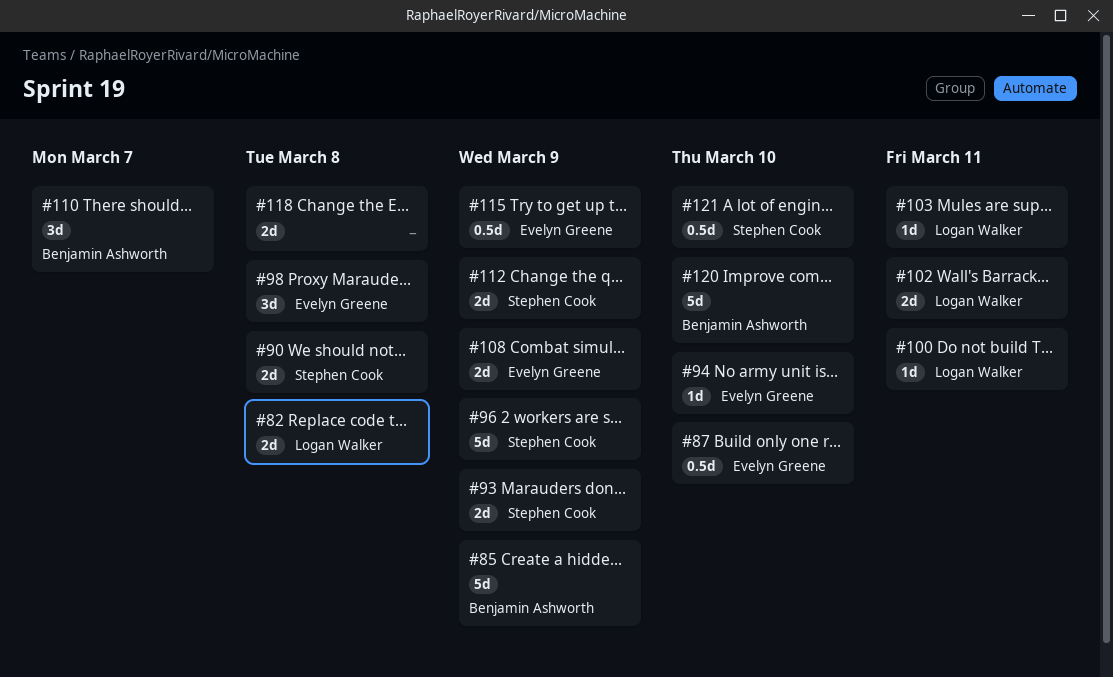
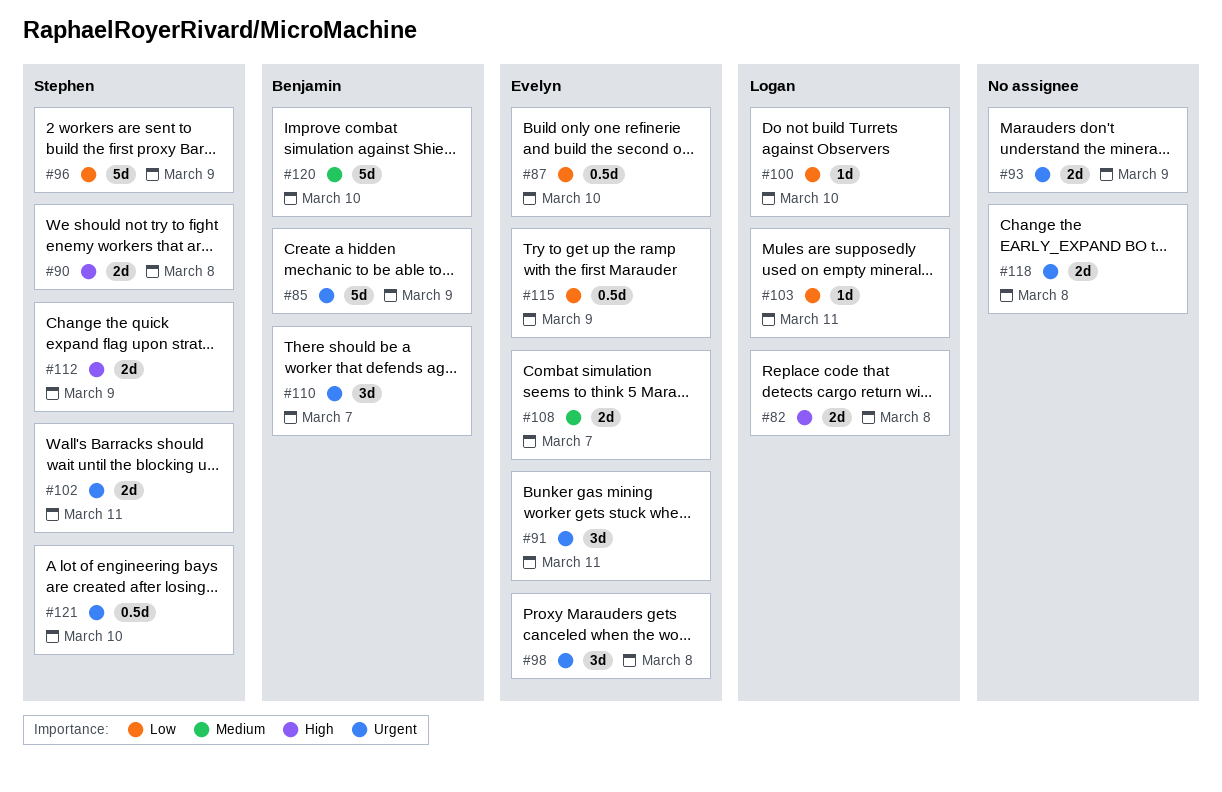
#91: none -> present
#93, owner: Stephen Cook -> none
#94: present -> none
#100, due: Mar 11 -> Mar 10
#102, owner: Logan Walker -> Stephen Cook
#108, due: Mar 9 -> Mar 7

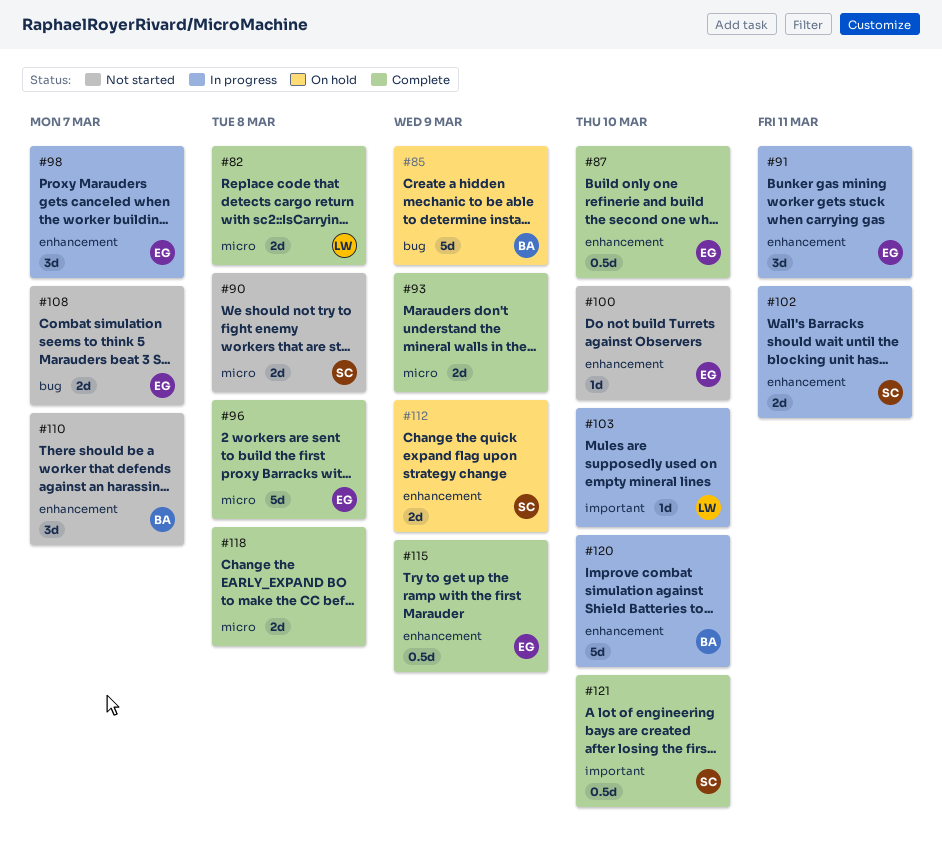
#96, owner: Stephen -> Evelyn
#96, due: Mar 9 -> Mar 8
#98, due: Mar 8 -> Mar 7
#100, owner: Logan -> Evelyn
#103, due: Mar 11 -> Mar 10

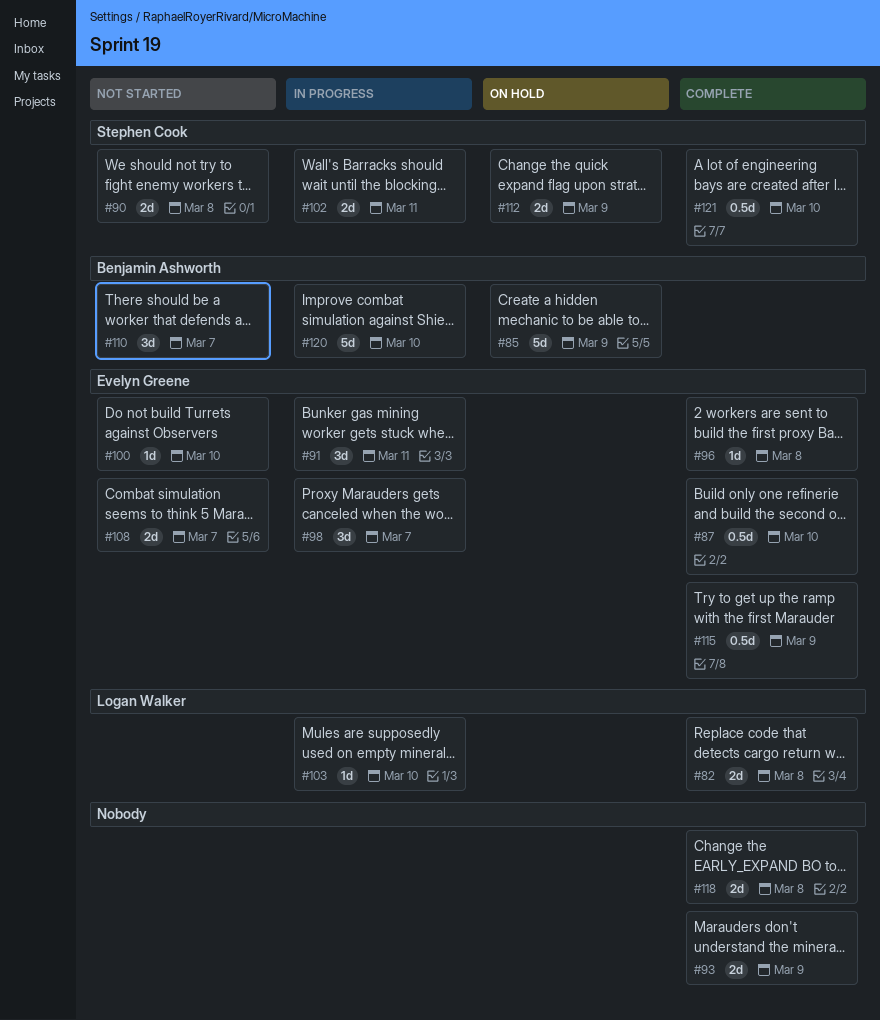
#96, estimate: 5d -> 1d

